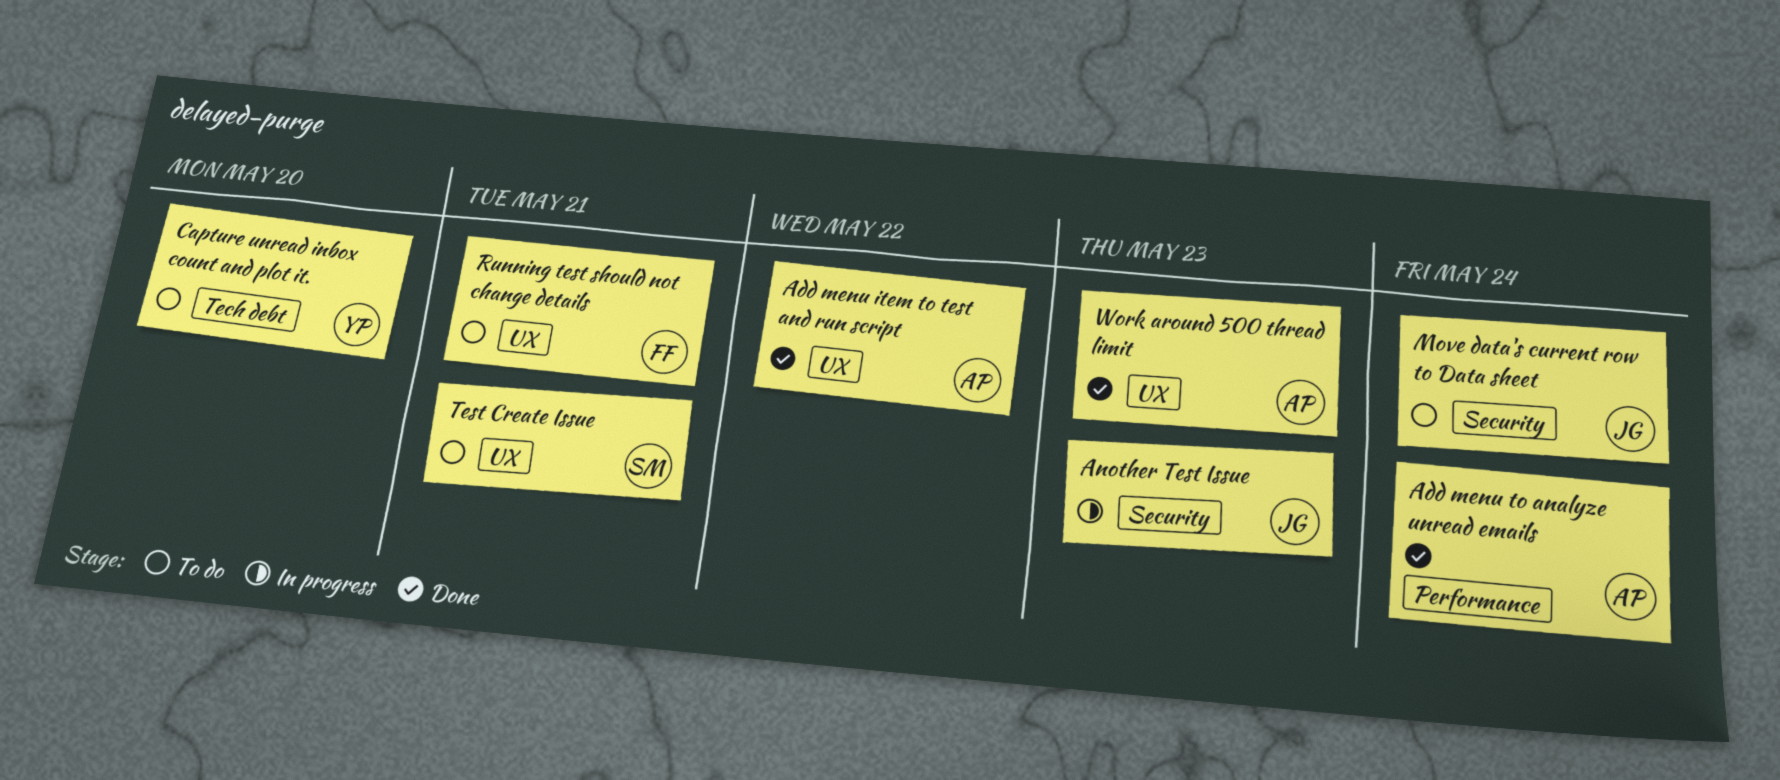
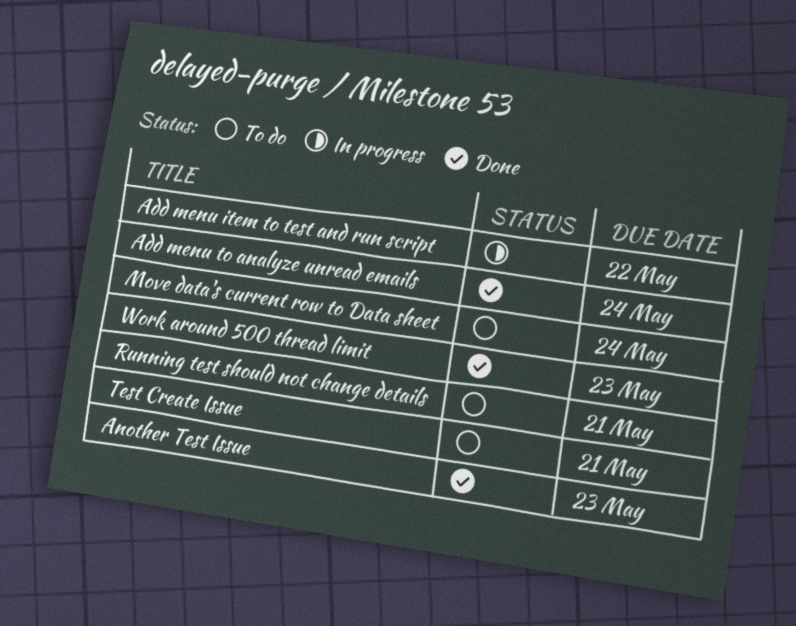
Add menu item to test and run script, status: Done -> In progress
Another Test Issue, status: In progress -> Done
Capture unread inbox count and plot it.: present -> none

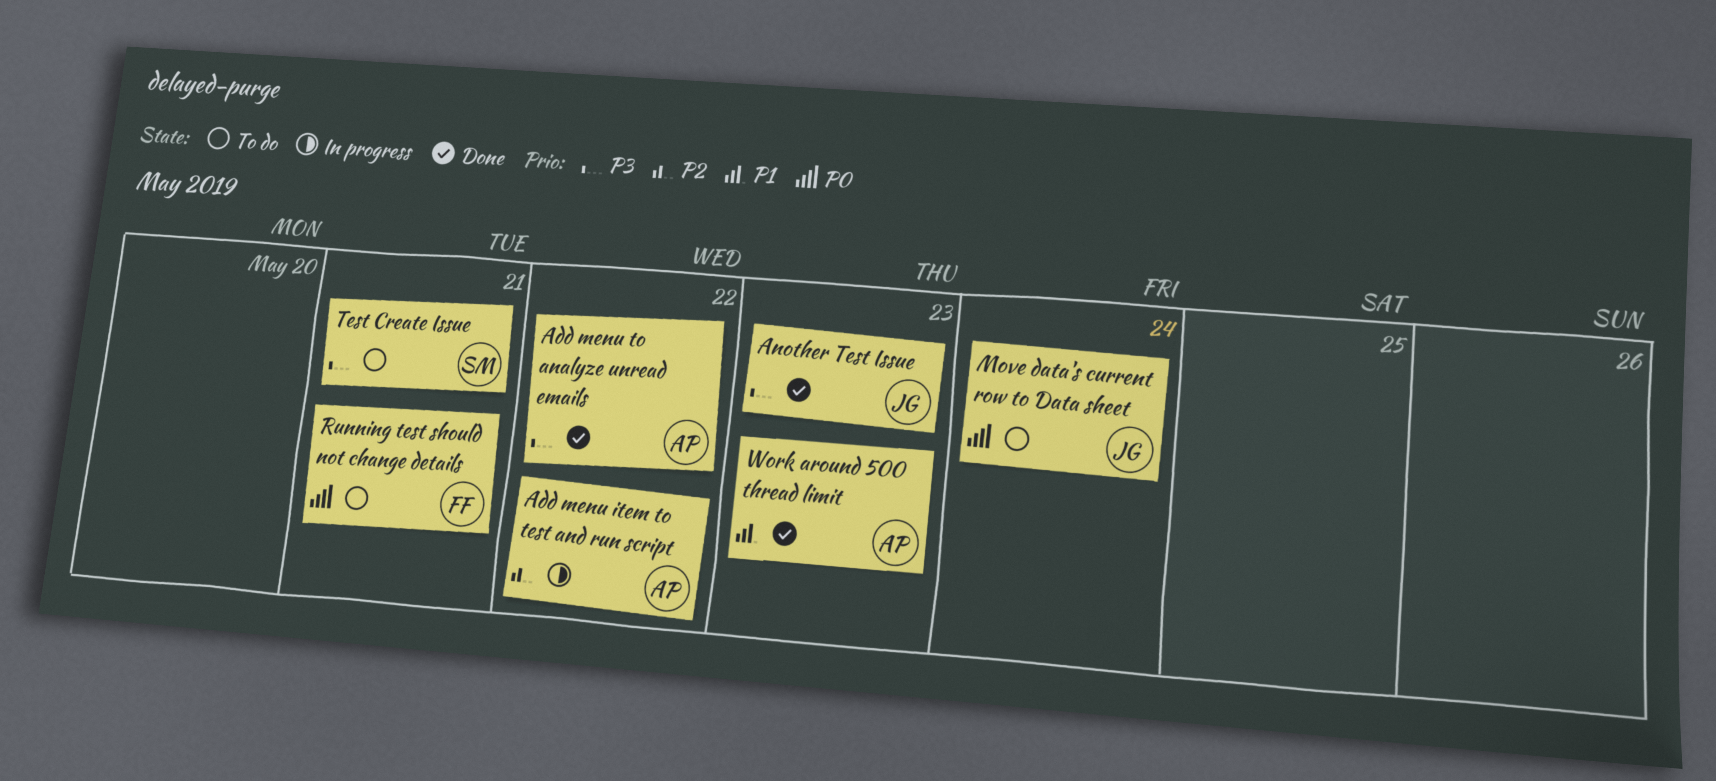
Add menu to analyze unread emails, due: May 24 -> May 22

